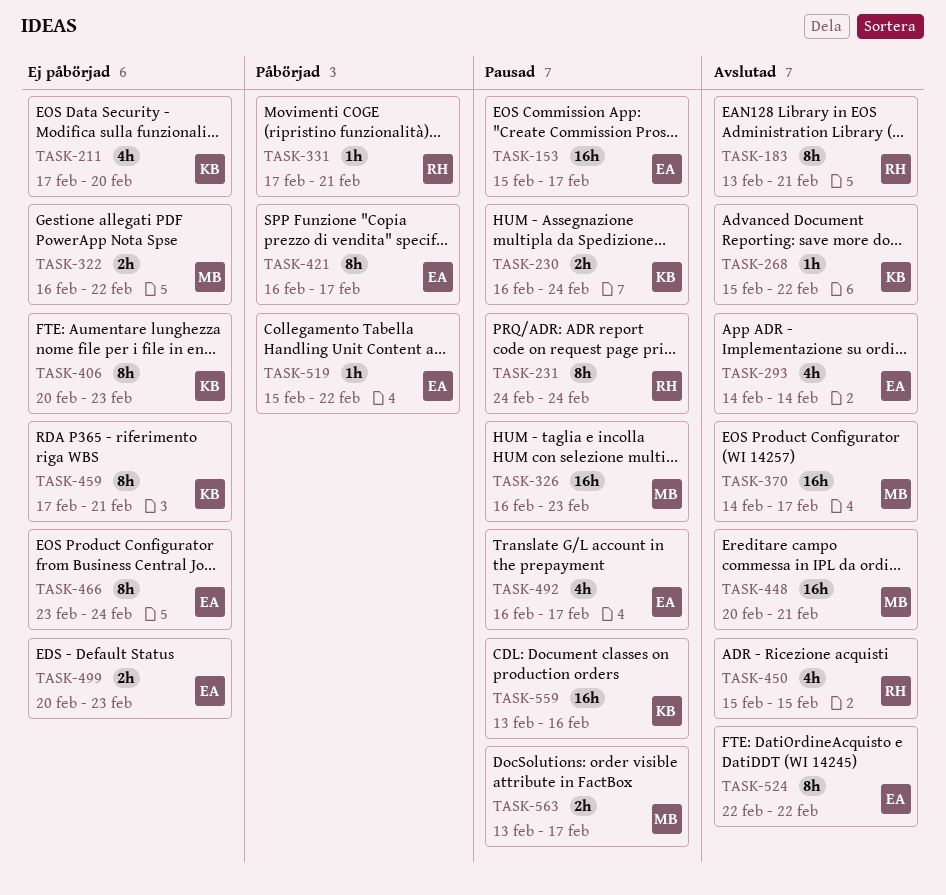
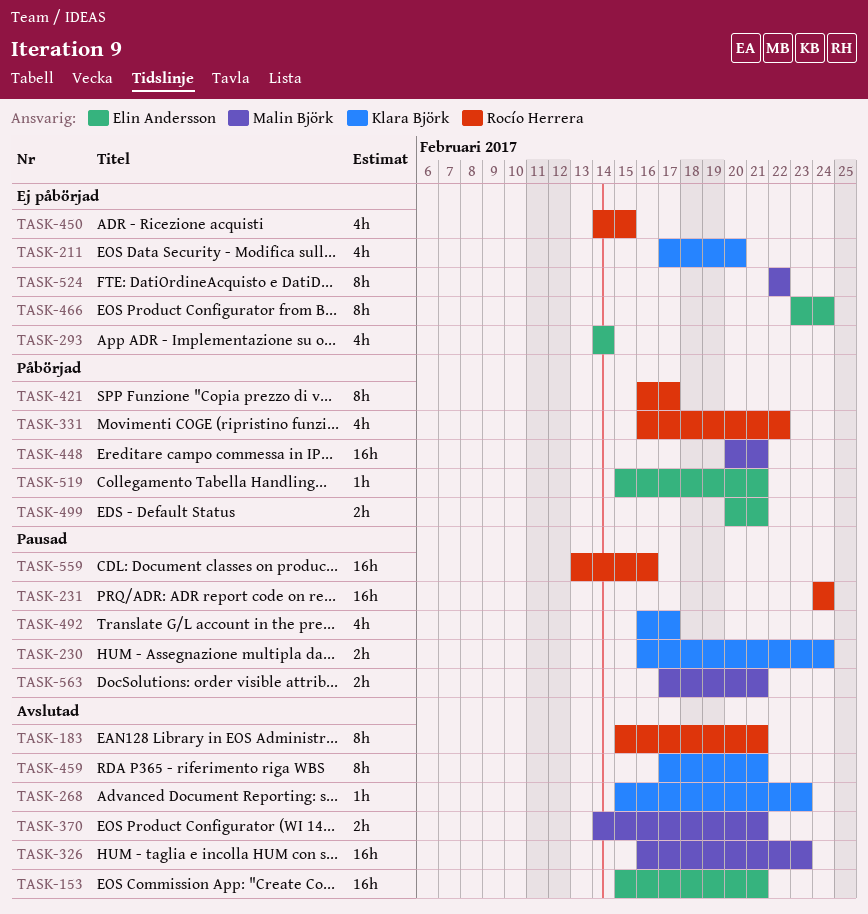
TASK-153, status: Pausad -> Avslutad
TASK-153, due: Feb 17 -> Feb 21
TASK-183, start: Feb 13 -> Feb 15
TASK-231, estimate: 8h -> 16h
TASK-268, due: Feb 22 -> Feb 23
TASK-293, status: Avslutad -> Ej påbörjad
TASK-322: present -> none
TASK-326, status: Pausad -> Avslutad
TASK-331, estimate: 1h -> 4h
TASK-331, start: Feb 17 -> Feb 16
TASK-331, due: Feb 21 -> Feb 22
TASK-370, estimate: 16h -> 2h
TASK-370, due: Feb 17 -> Feb 21
TASK-406: present -> none
TASK-421, owner: Elin Andersson -> Rocío Herrera
TASK-448, status: Avslutad -> Påbörjad
TASK-450, status: Avslutad -> Ej påbörjad
TASK-450, start: Feb 15 -> Feb 14
TASK-459, status: Ej påbörjad -> Avslutad
TASK-492, owner: Elin Andersson -> Klara Björk
TASK-499, status: Ej påbörjad -> Påbörjad
TASK-499, due: Feb 23 -> Feb 21
TASK-519, due: Feb 22 -> Feb 21
TASK-524, status: Avslutad -> Ej påbörjad
TASK-524, owner: Elin Andersson -> Malin Björk
TASK-559, owner: Klara Björk -> Rocío Herrera
TASK-563, start: Feb 13 -> Feb 17
TASK-563, due: Feb 17 -> Feb 21

